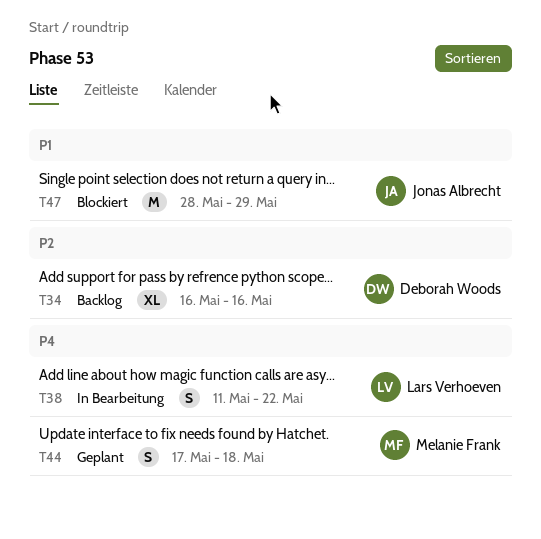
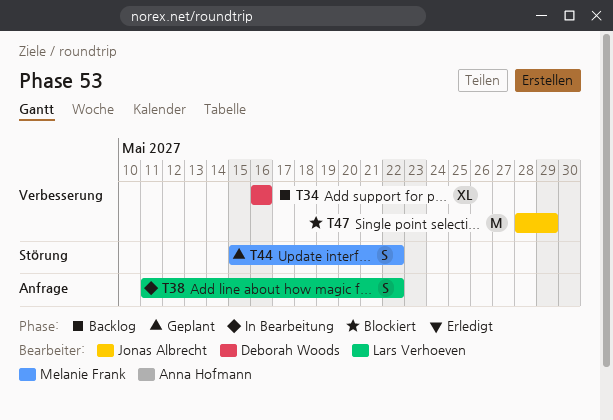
T44, start: May 17 -> May 15
T44, due: May 18 -> May 22

